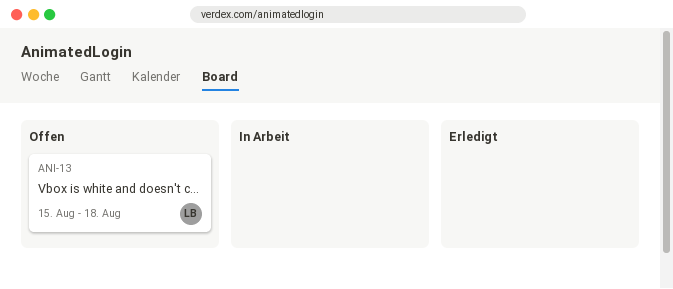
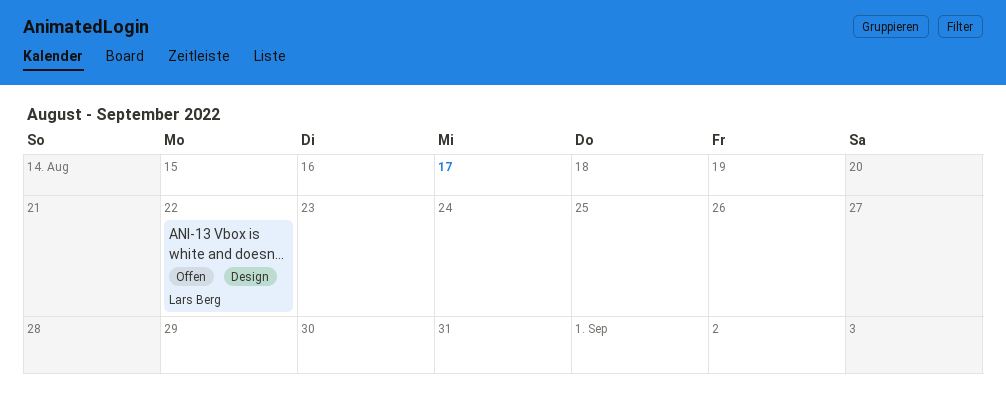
ANI-13, due: Aug 18 -> Aug 22

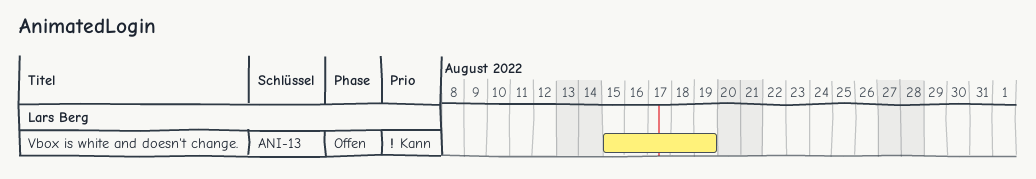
ANI-13, due: Aug 22 -> Aug 19

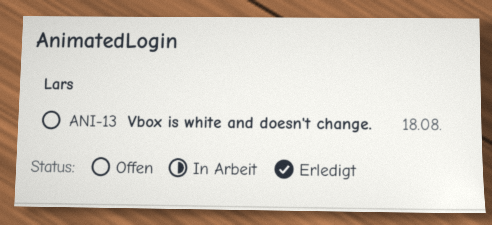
ANI-13, due: Aug 19 -> Aug 18

